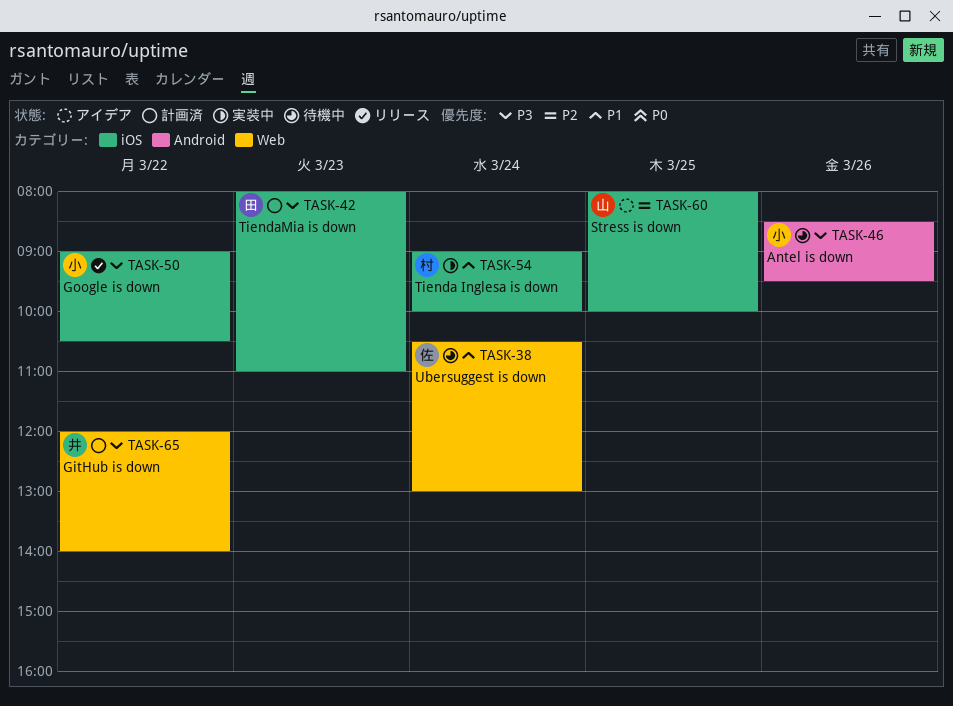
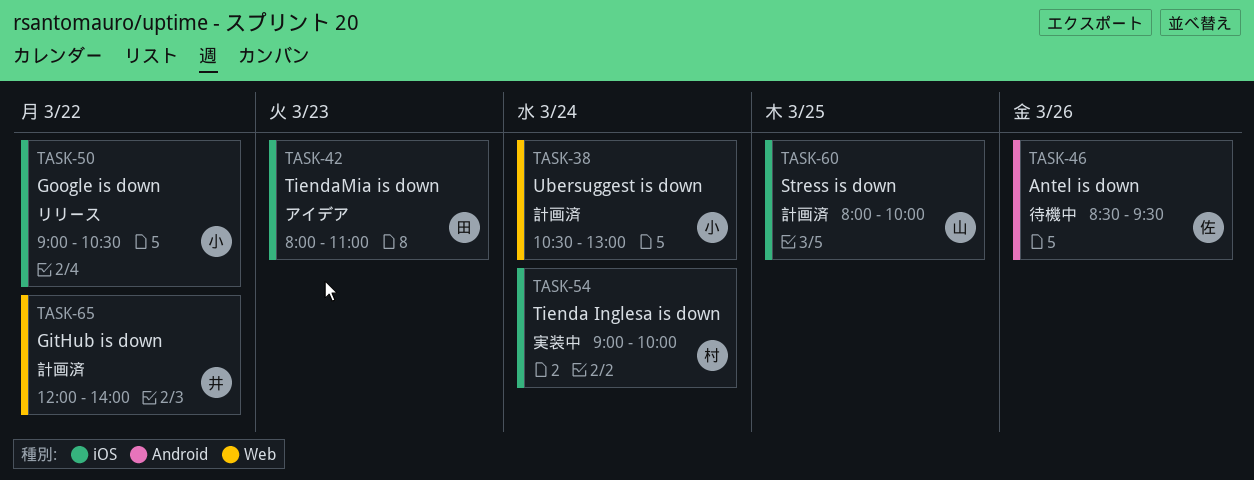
TASK-38, status: 待機中 -> 計画済
TASK-38, owner: 佐 -> 小
TASK-42, status: 計画済 -> アイデア
TASK-46, owner: 小 -> 佐
TASK-60, status: アイデア -> 計画済

